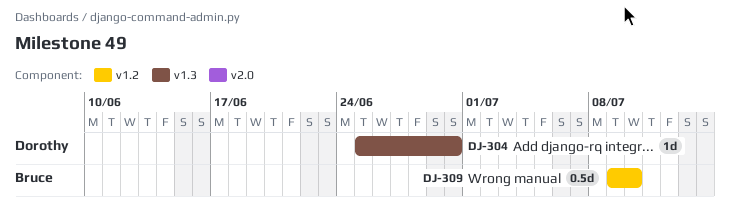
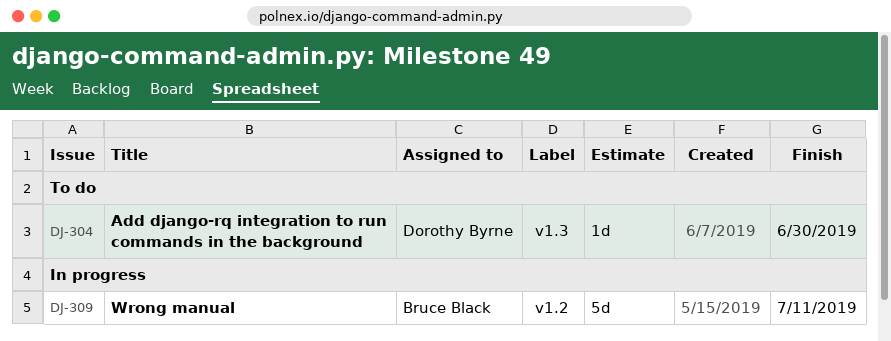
DJ-309, estimate: 0.5d -> 5d
DJ-309, due: Jul 10 -> Jul 11

